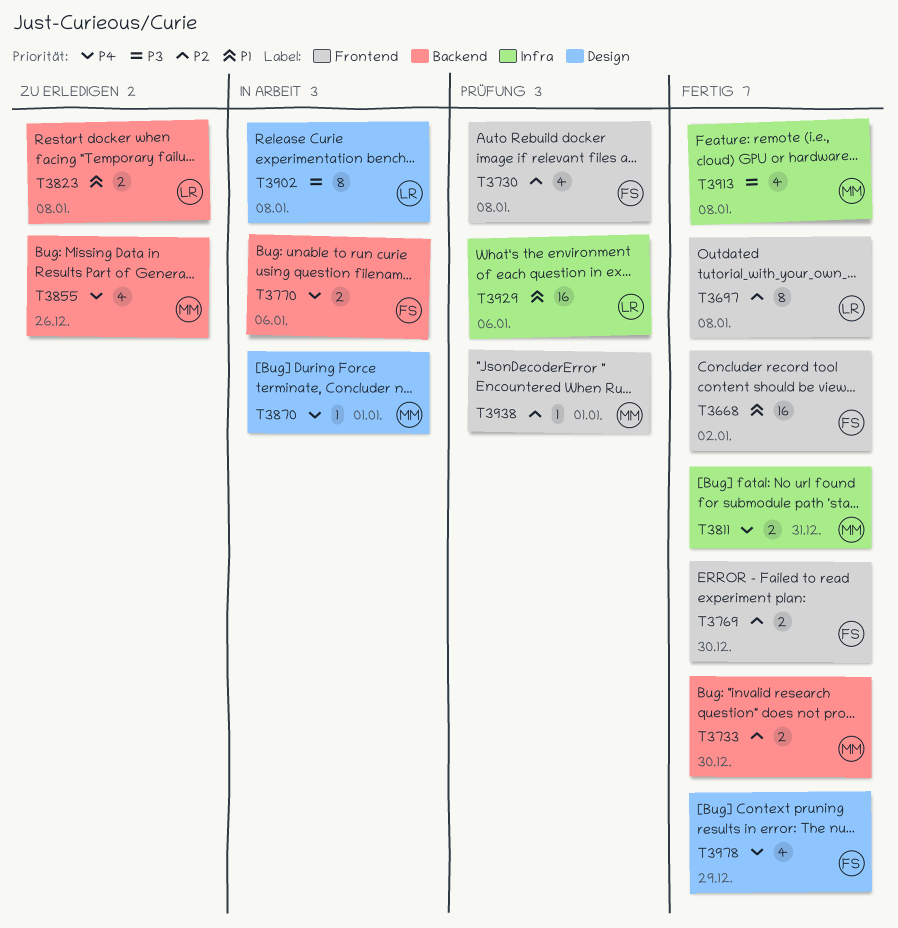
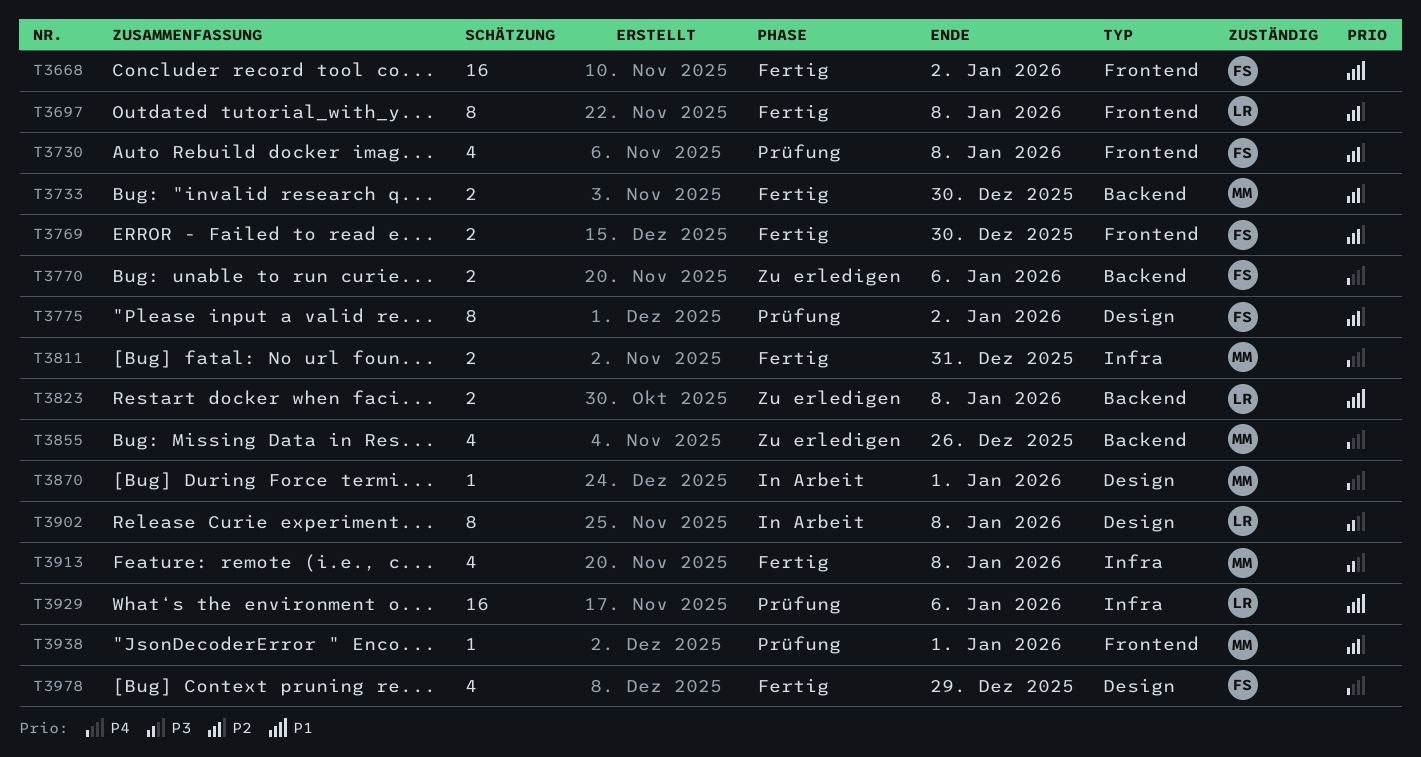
T3770, status: In Arbeit -> Zu erledigen
T3775: none -> present

